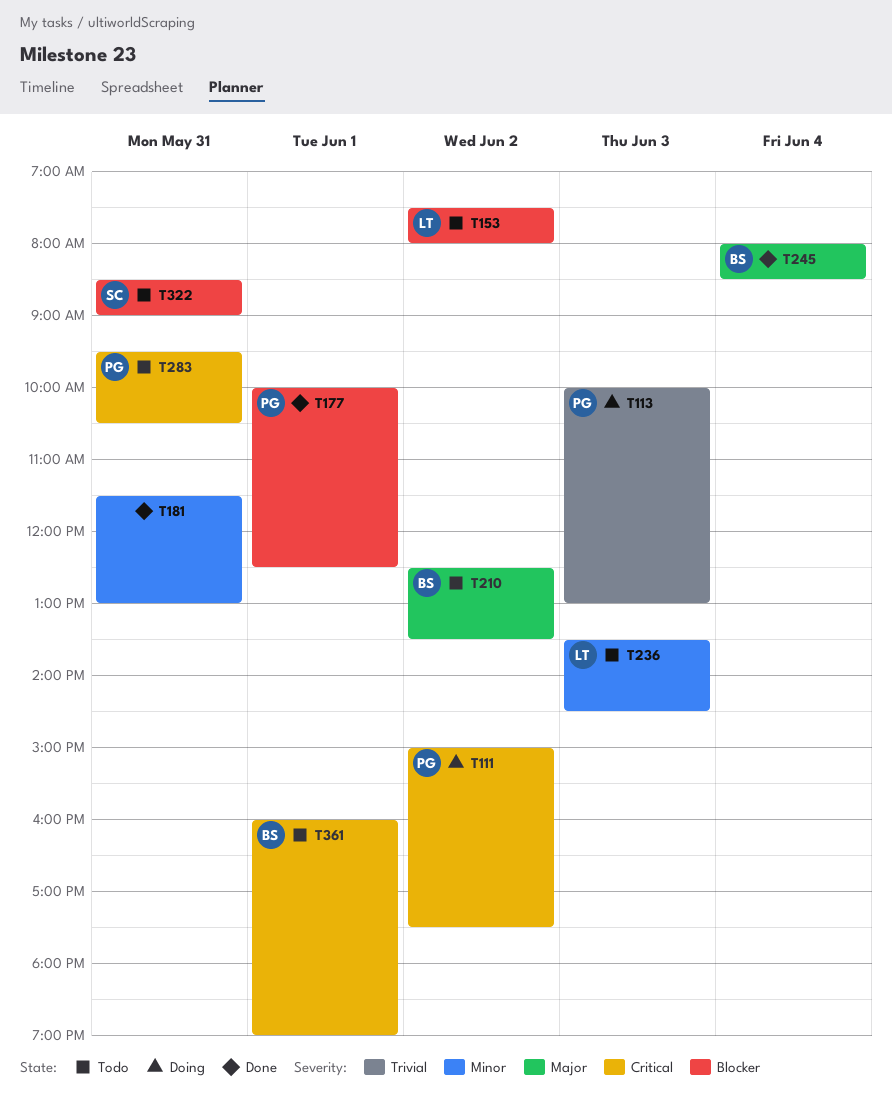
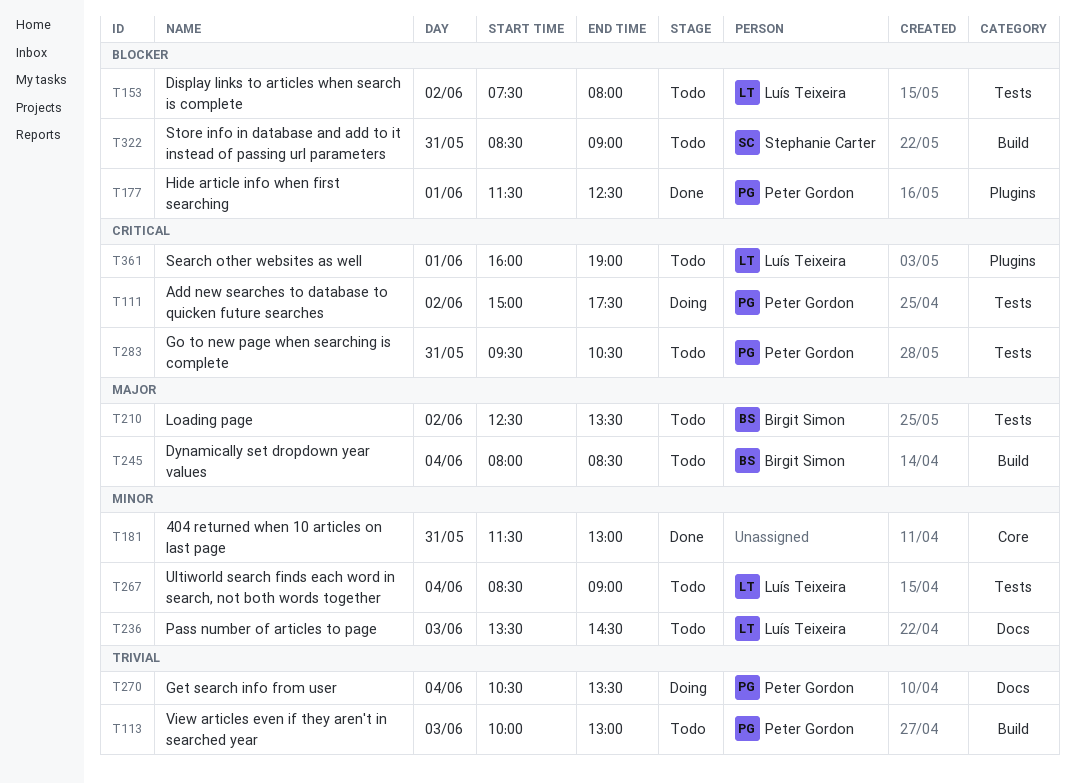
T113, status: Doing -> Todo
T177, begins: 10:00 -> 11:30
T245, status: Done -> Todo
T267: none -> present
T270: none -> present
T361, owner: Birgit Simon -> Luís Teixeira

